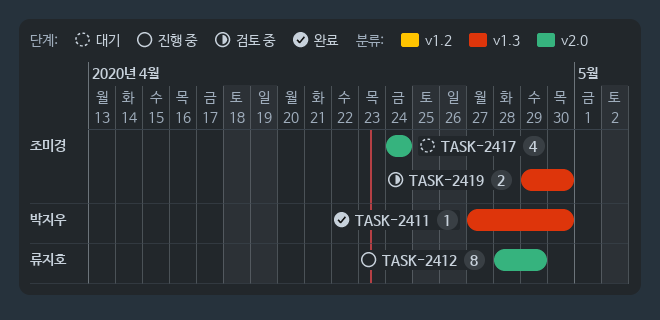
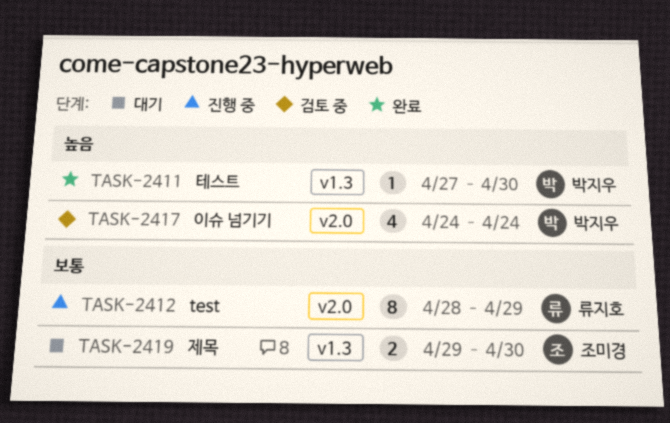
TASK-2417, status: 대기 -> 검토 중
TASK-2417, owner: 조미경 -> 박지우
TASK-2419, status: 검토 중 -> 대기

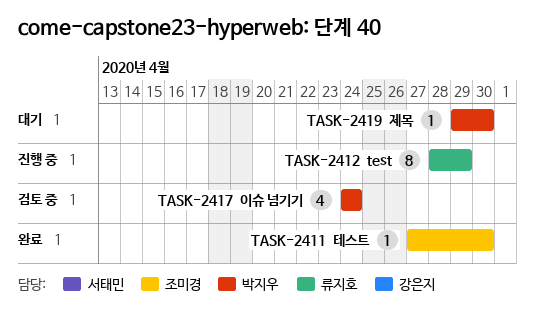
TASK-2411, owner: 박지우 -> 조미경
TASK-2419, owner: 조미경 -> 박지우
TASK-2419, estimate: 2 -> 1

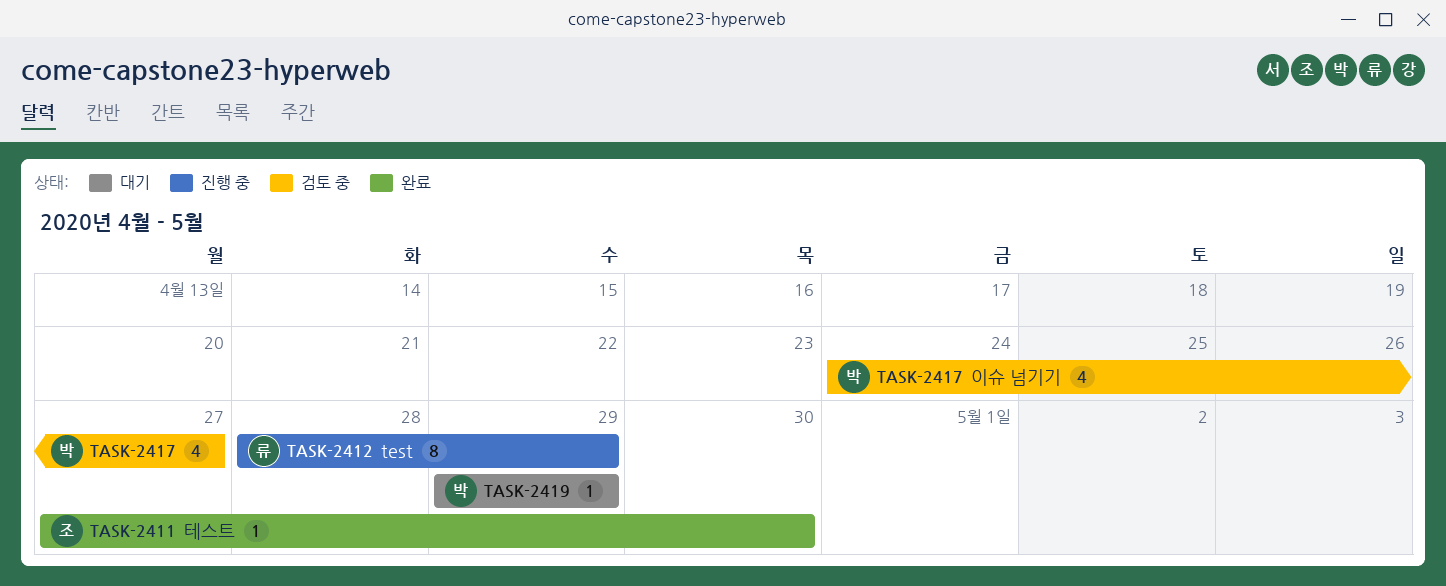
TASK-2417, due: Apr 24 -> Apr 27
TASK-2419, due: Apr 30 -> Apr 29

